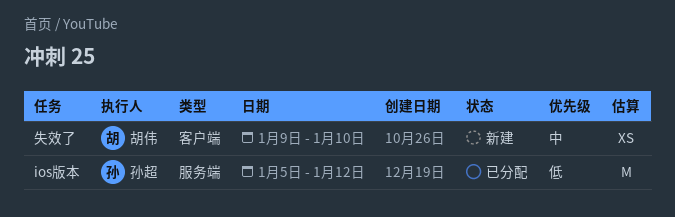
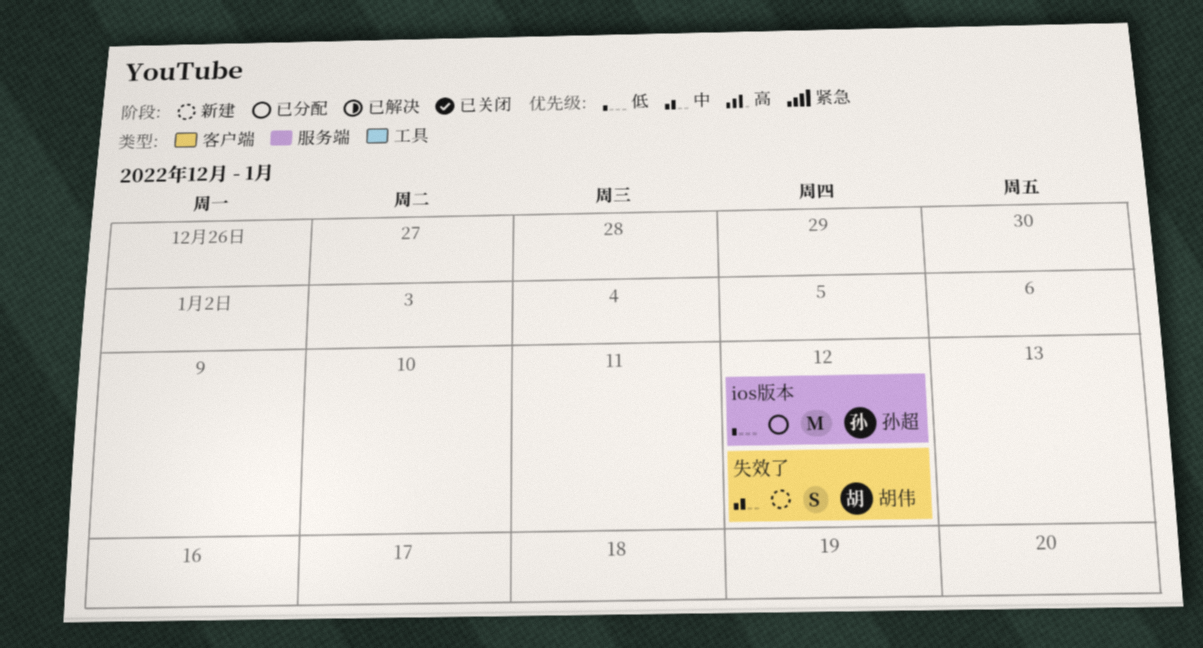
失效了, estimate: XS -> S
失效了, due: Jan 10 -> Jan 12

